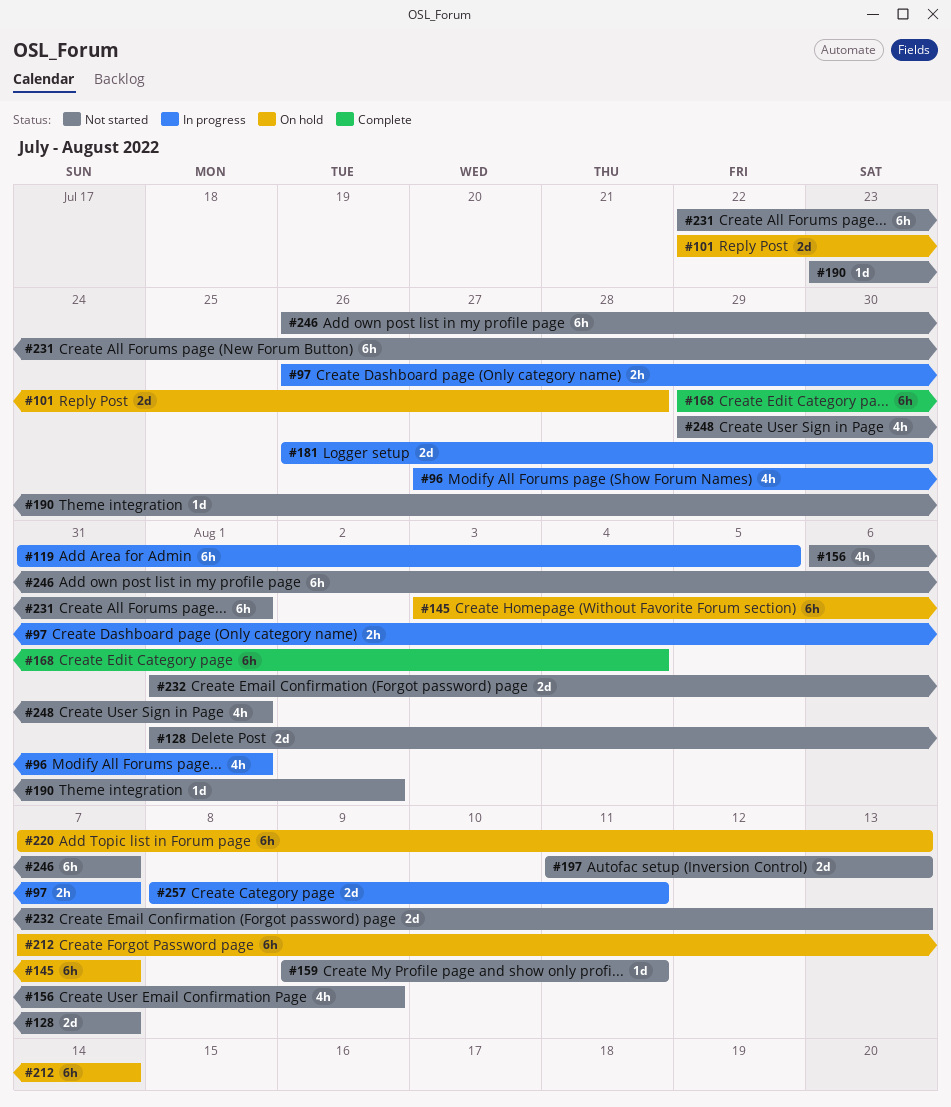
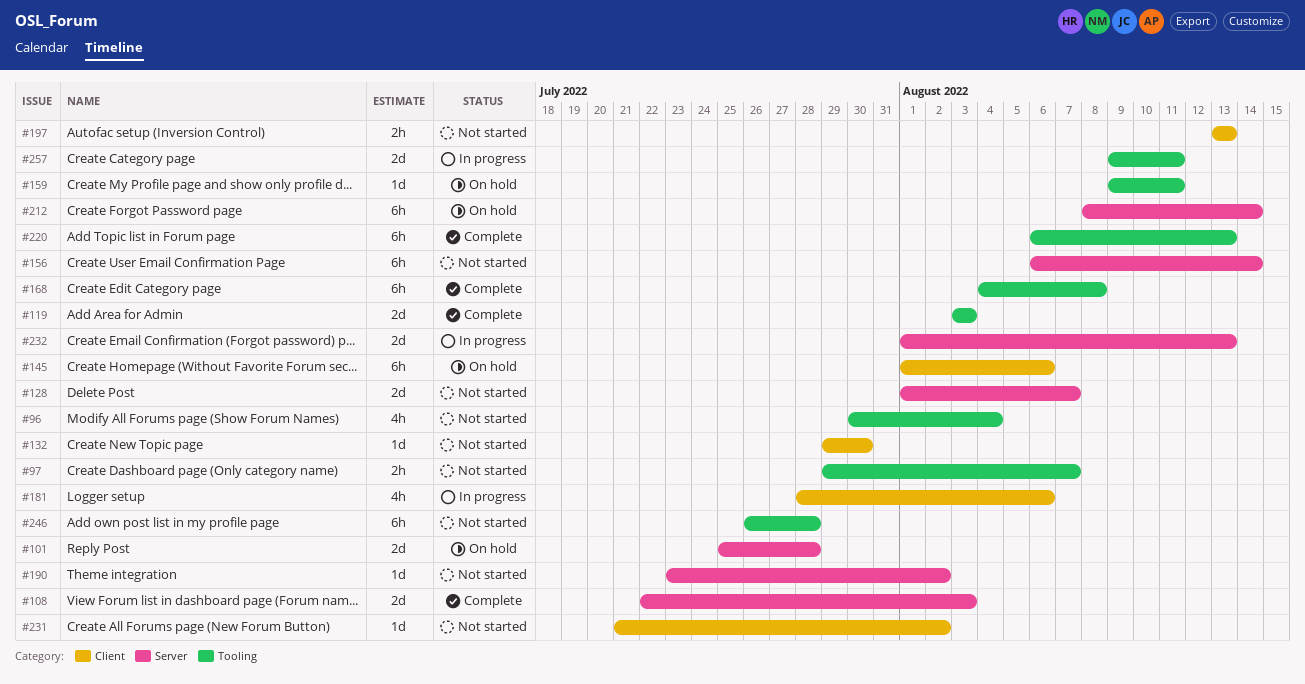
#96, status: In progress -> Not started
#96, start: Jul 27 -> Jul 30
#96, due: Aug 1 -> Aug 4
#97, status: In progress -> Not started
#97, start: Jul 26 -> Jul 29
#101, start: Jul 22 -> Jul 25
#108: none -> present
#119, status: In progress -> Complete
#119, estimate: 6h -> 2d
#119, start: Jul 31 -> Aug 3
#119, due: Aug 5 -> Aug 3
#132: none -> present
#145, start: Aug 3 -> Aug 1
#145, due: Aug 7 -> Aug 6
#156, estimate: 4h -> 6h
#156, due: Aug 9 -> Aug 14
#159, status: Not started -> On hold
#168, start: Jul 29 -> Aug 4
#168, due: Aug 4 -> Aug 8
#181, estimate: 2d -> 4h
#181, start: Jul 26 -> Jul 28
#181, due: Jul 30 -> Aug 6
#197, estimate: 2d -> 2h
#197, start: Aug 11 -> Aug 13
#212, start: Aug 7 -> Aug 8
#220, status: On hold -> Complete
#220, start: Aug 7 -> Aug 6
#231, estimate: 6h -> 1d
#231, start: Jul 22 -> Jul 21
#231, due: Aug 1 -> Aug 2
#232, status: Not started -> In progress
#246, due: Aug 7 -> Jul 28
#248: present -> none
#257, start: Aug 8 -> Aug 9

